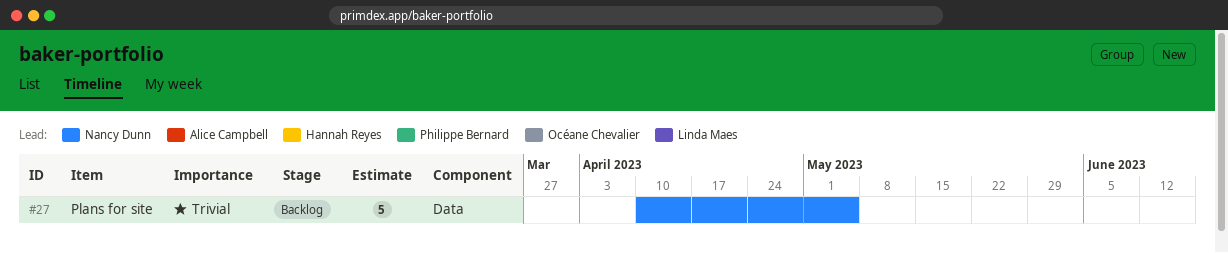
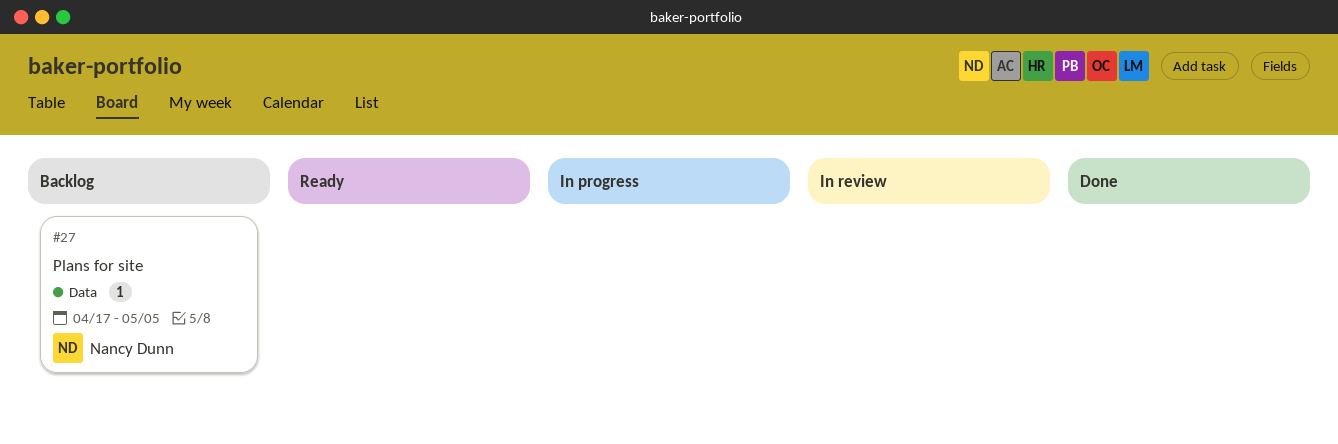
#27, estimate: 5 -> 1
#27, start: Apr 10 -> Apr 17

